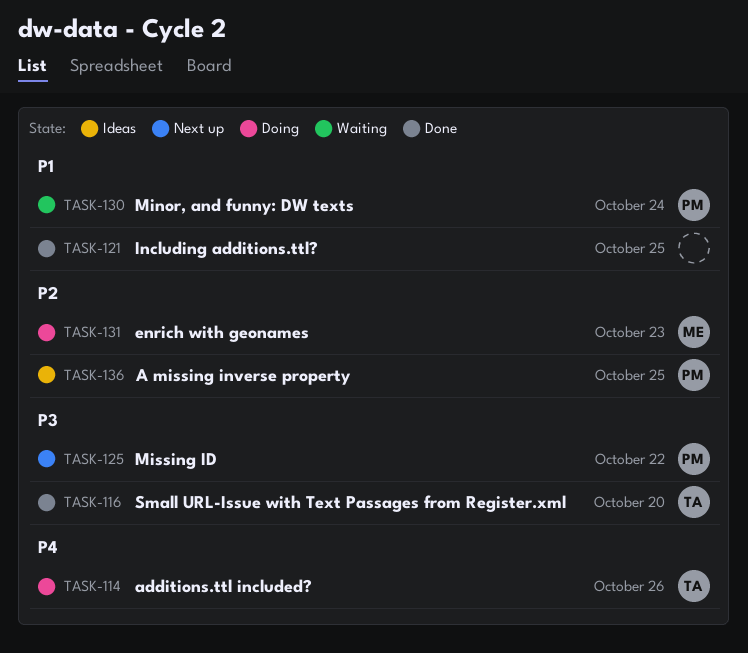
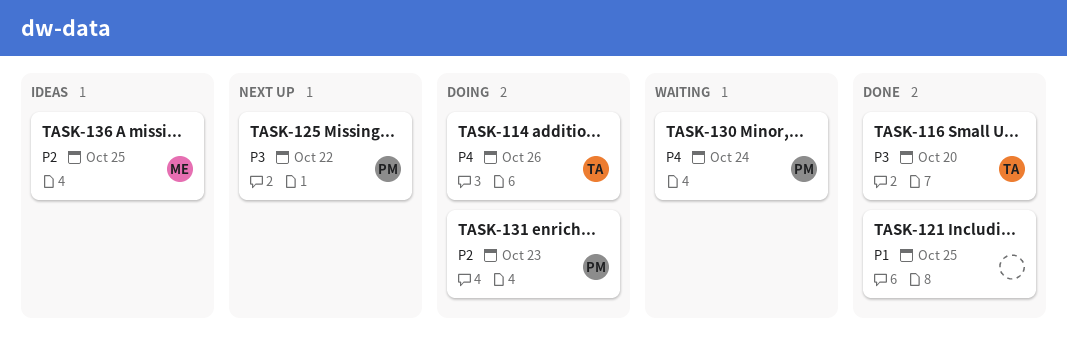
TASK-130, priority: P1 -> P4
TASK-131, owner: ME -> PM
TASK-136, owner: PM -> ME

